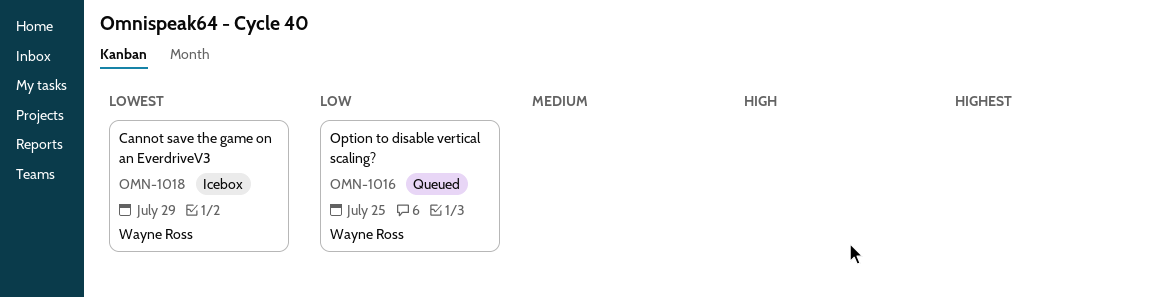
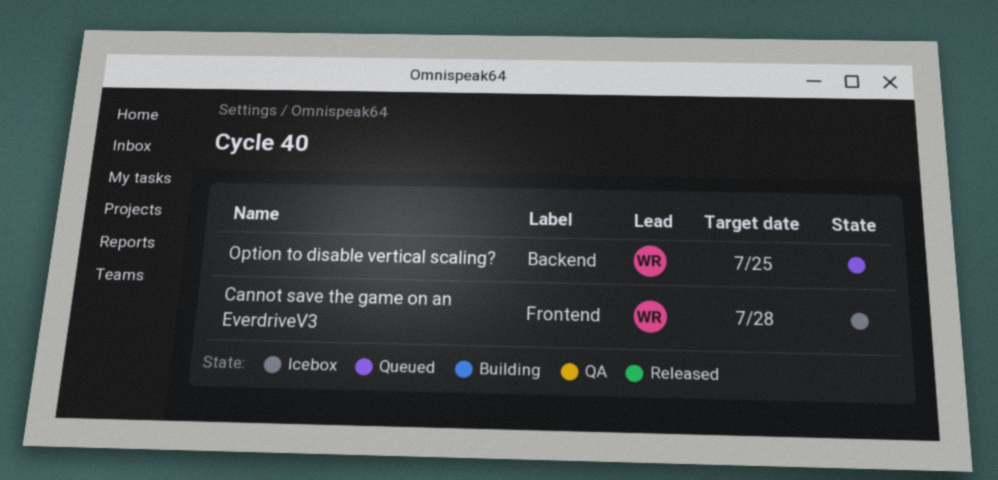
Cannot save the game on an EverdriveV3, due: Jul 29 -> Jul 28

